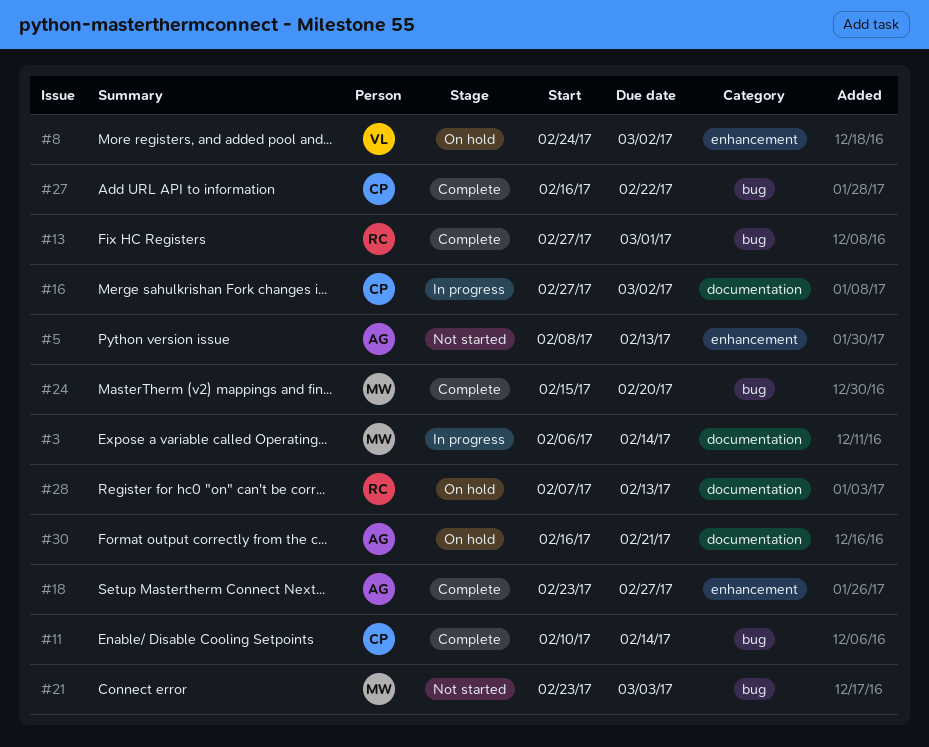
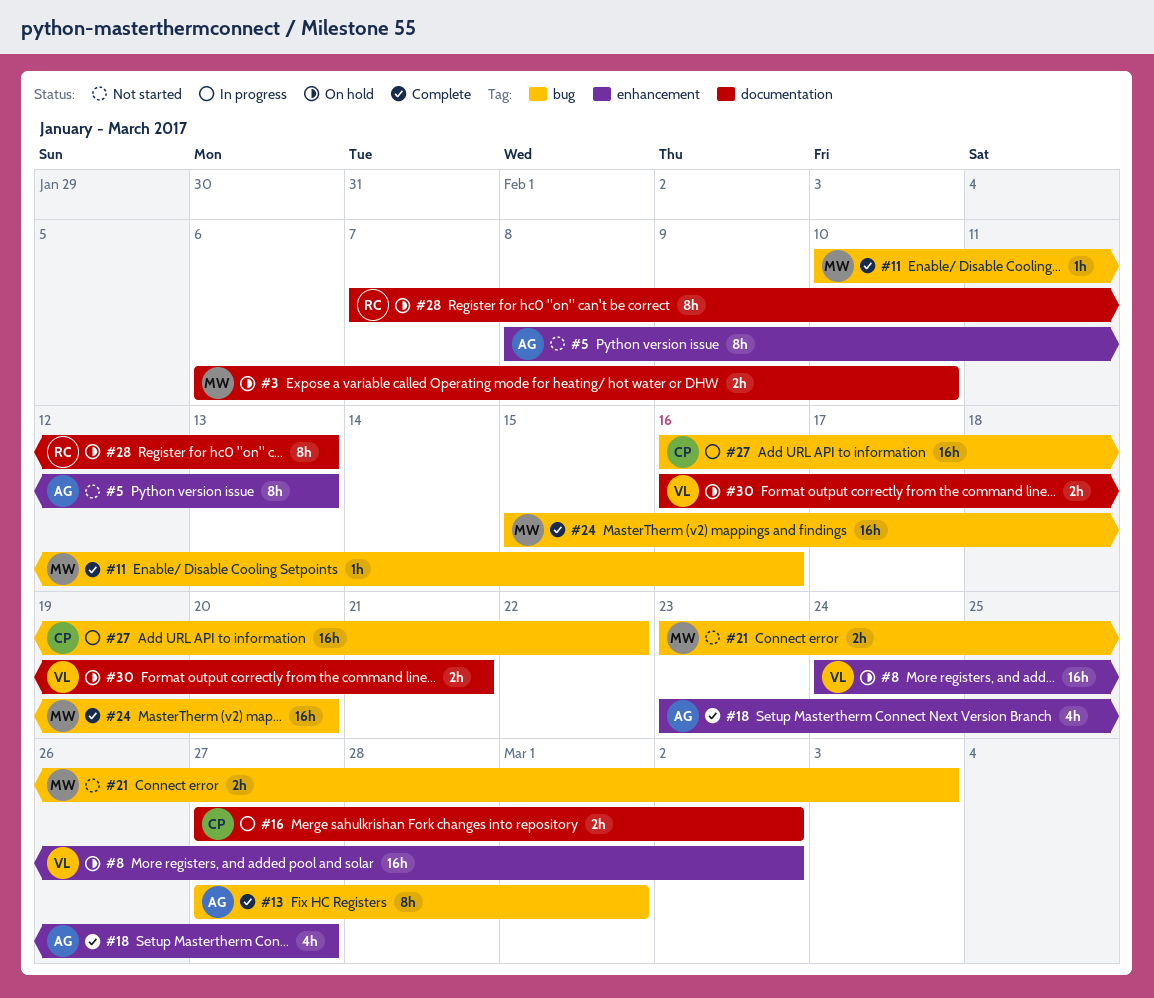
#3, status: In progress -> On hold
#3, due: Feb 14 -> Feb 10
#11, owner: CP -> MW
#11, due: Feb 14 -> Feb 16
#13, owner: RC -> AG
#27, status: Complete -> In progress
#30, owner: AG -> VL

